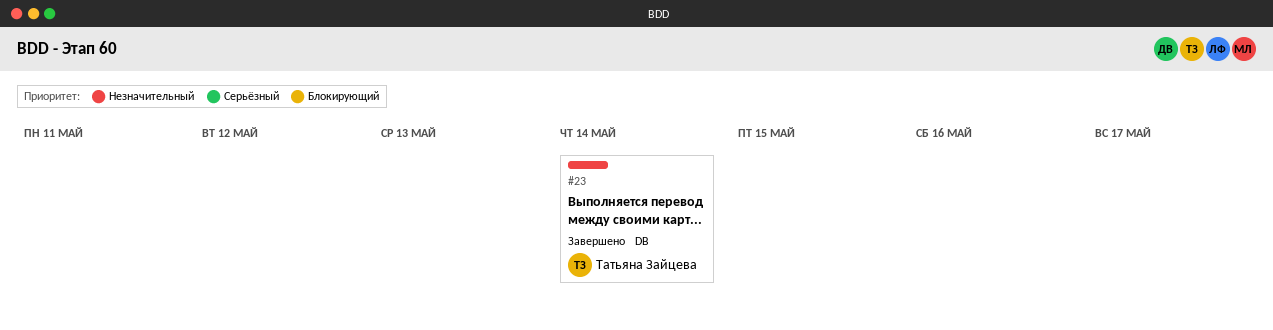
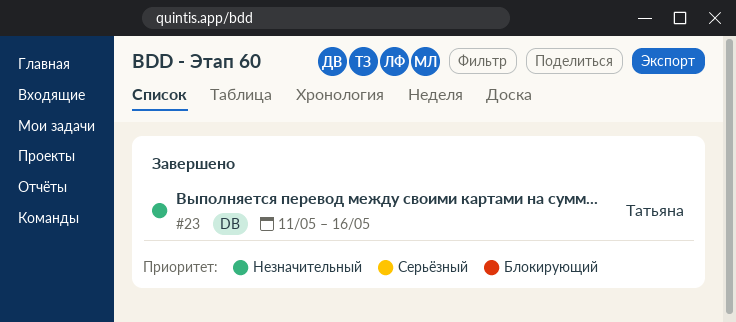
#23, due: May 14 -> May 16

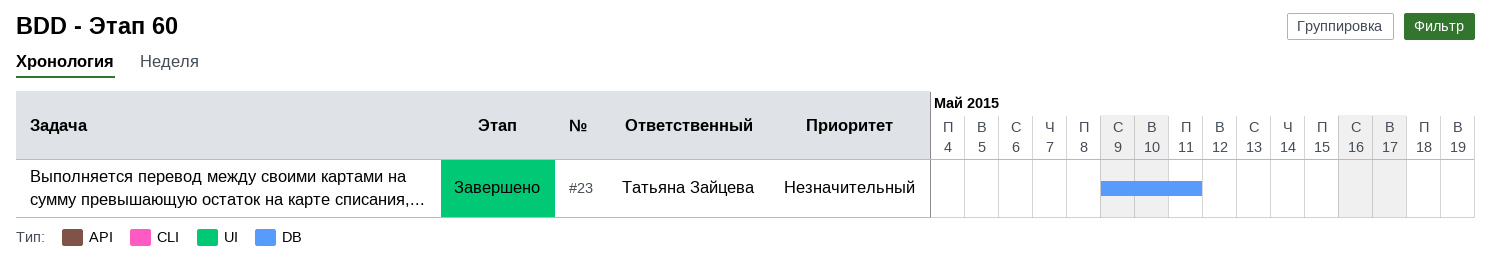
#23, start: May 11 -> May 9
#23, due: May 16 -> May 11

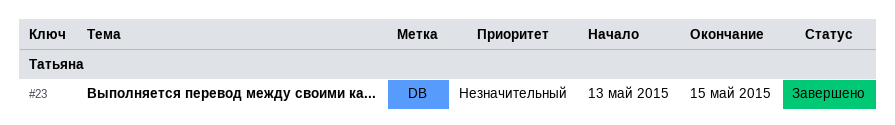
#23, start: May 9 -> May 13
#23, due: May 11 -> May 15

